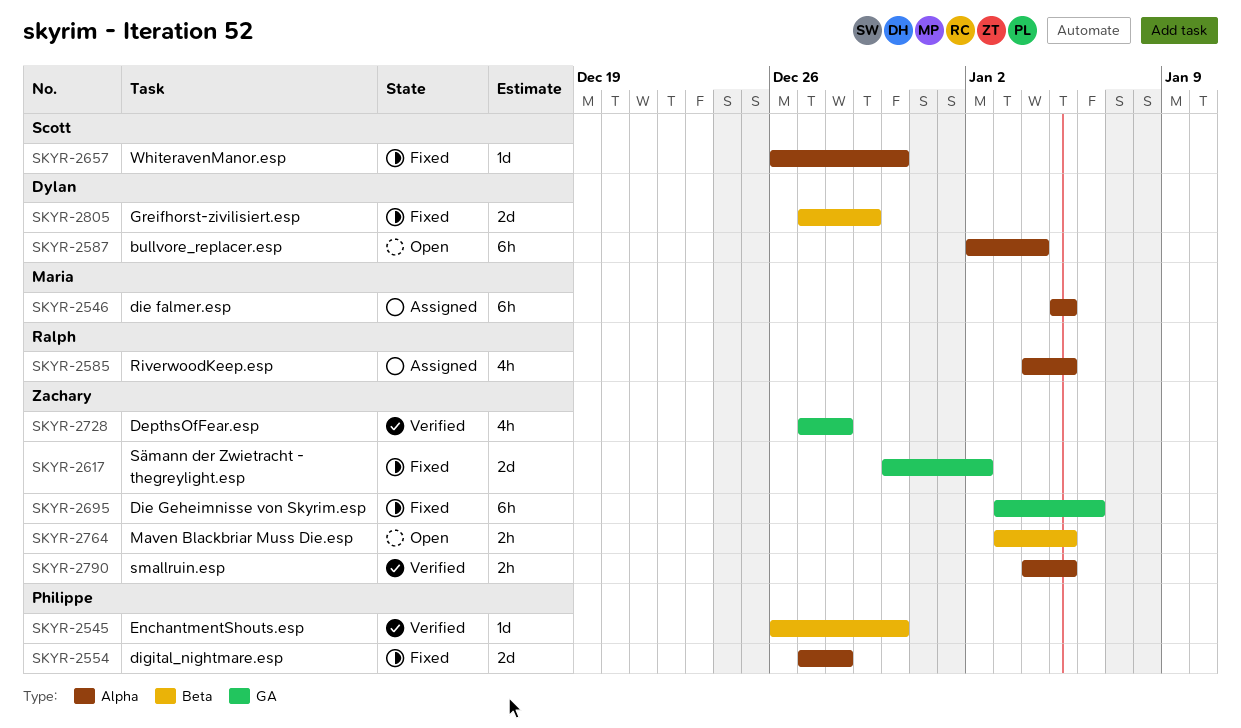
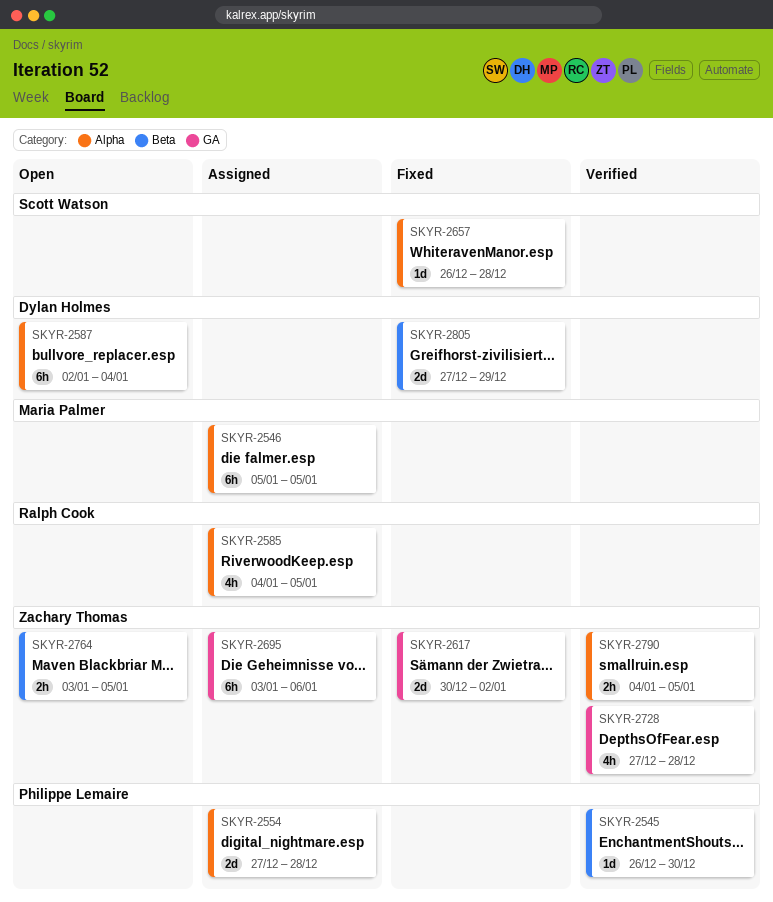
SKYR-2554, status: Fixed -> Assigned
SKYR-2657, due: Dec 30 -> Dec 28
SKYR-2695, status: Fixed -> Assigned

